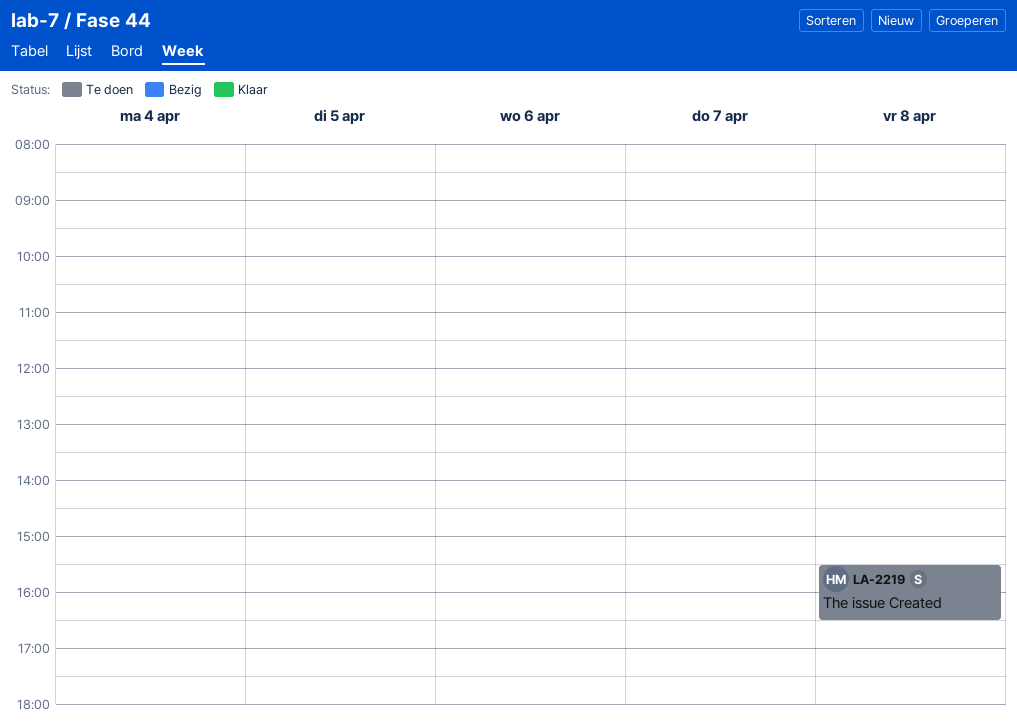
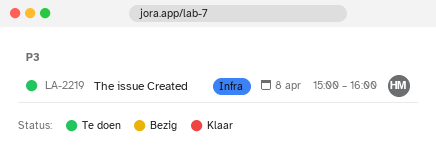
LA-2219, begins: 15:30 -> 15:00
LA-2219, ends: 16:30 -> 16:00

